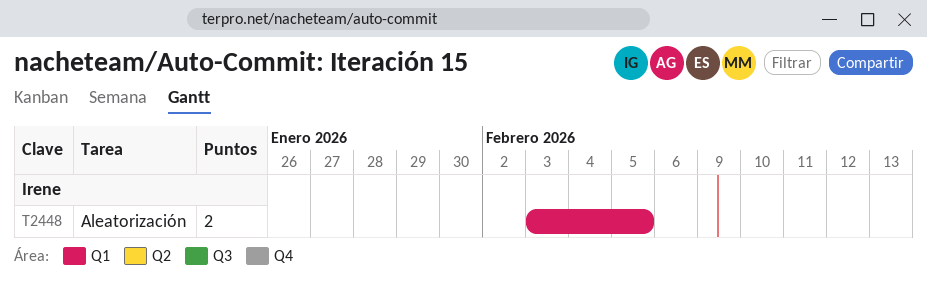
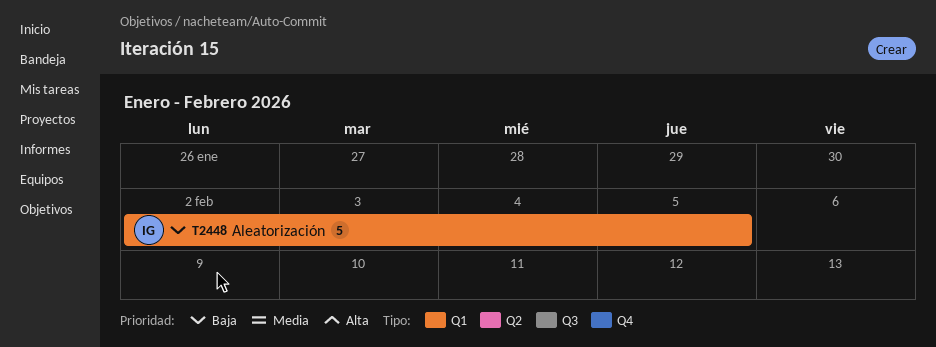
T2448, estimate: 2 -> 5
T2448, start: Feb 3 -> Feb 2

